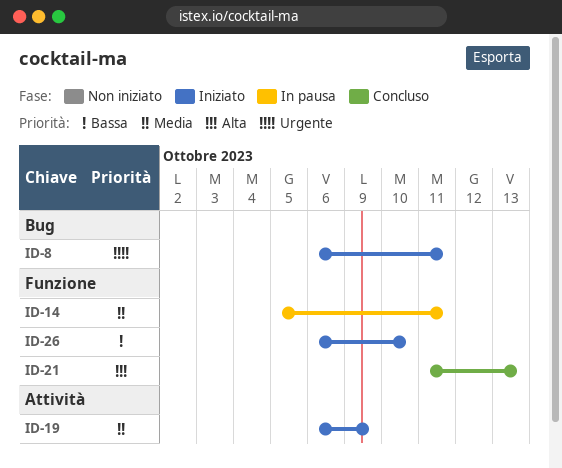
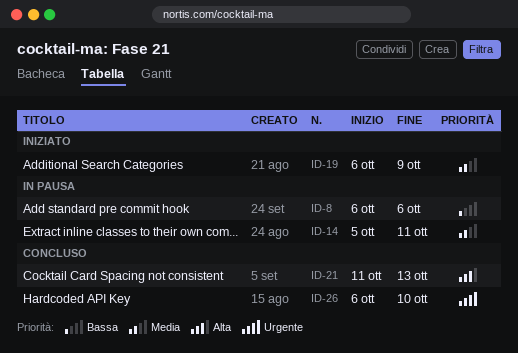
ID-8, status: Iniziato -> In pausa
ID-8, priority: Urgente -> Bassa
ID-8, due: Oct 11 -> Oct 6
ID-26, status: Iniziato -> Concluso
ID-26, priority: Bassa -> Urgente

